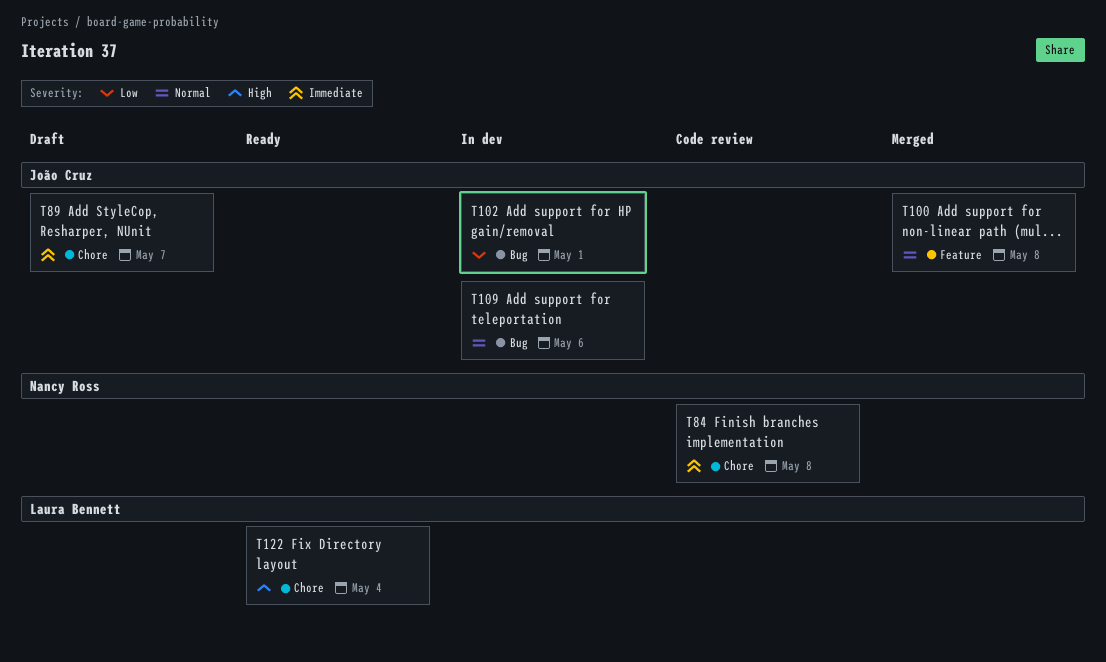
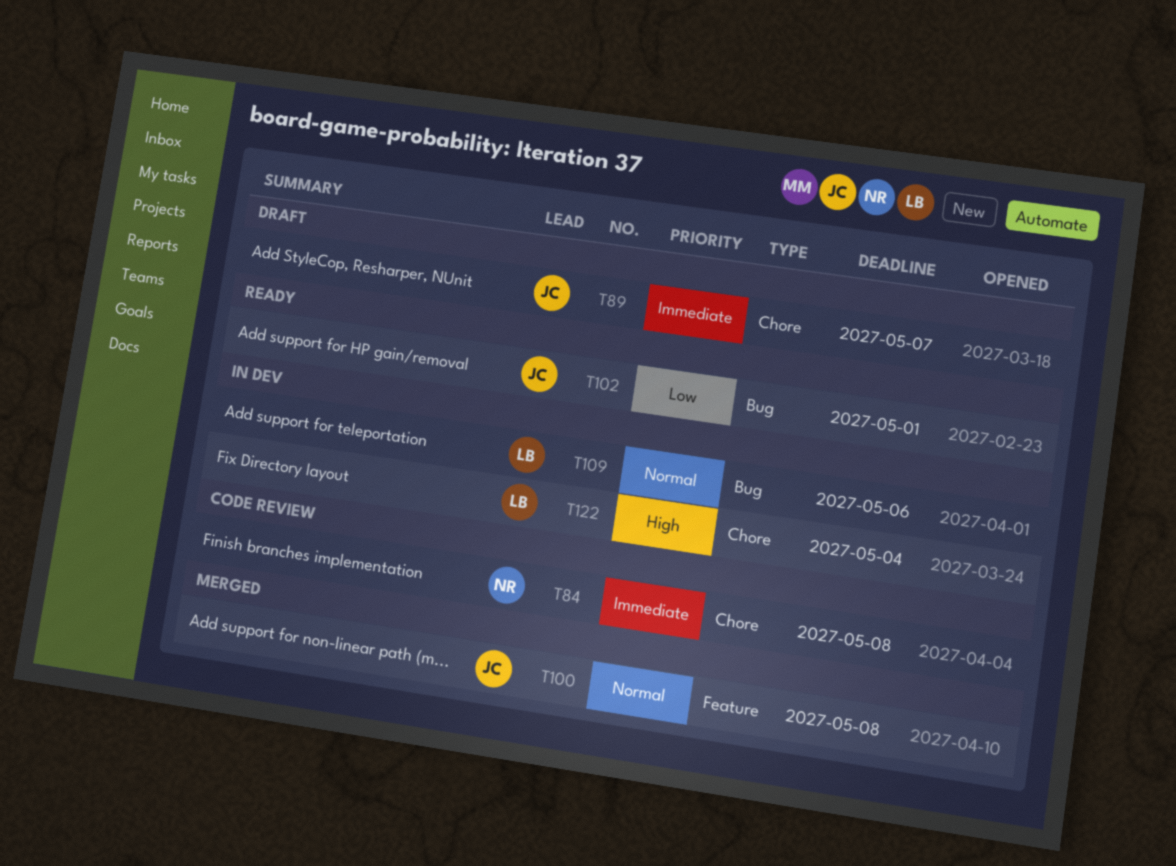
T102, status: In dev -> Ready
T109, owner: João Cruz -> Laura Bennett
T122, status: Ready -> In dev

